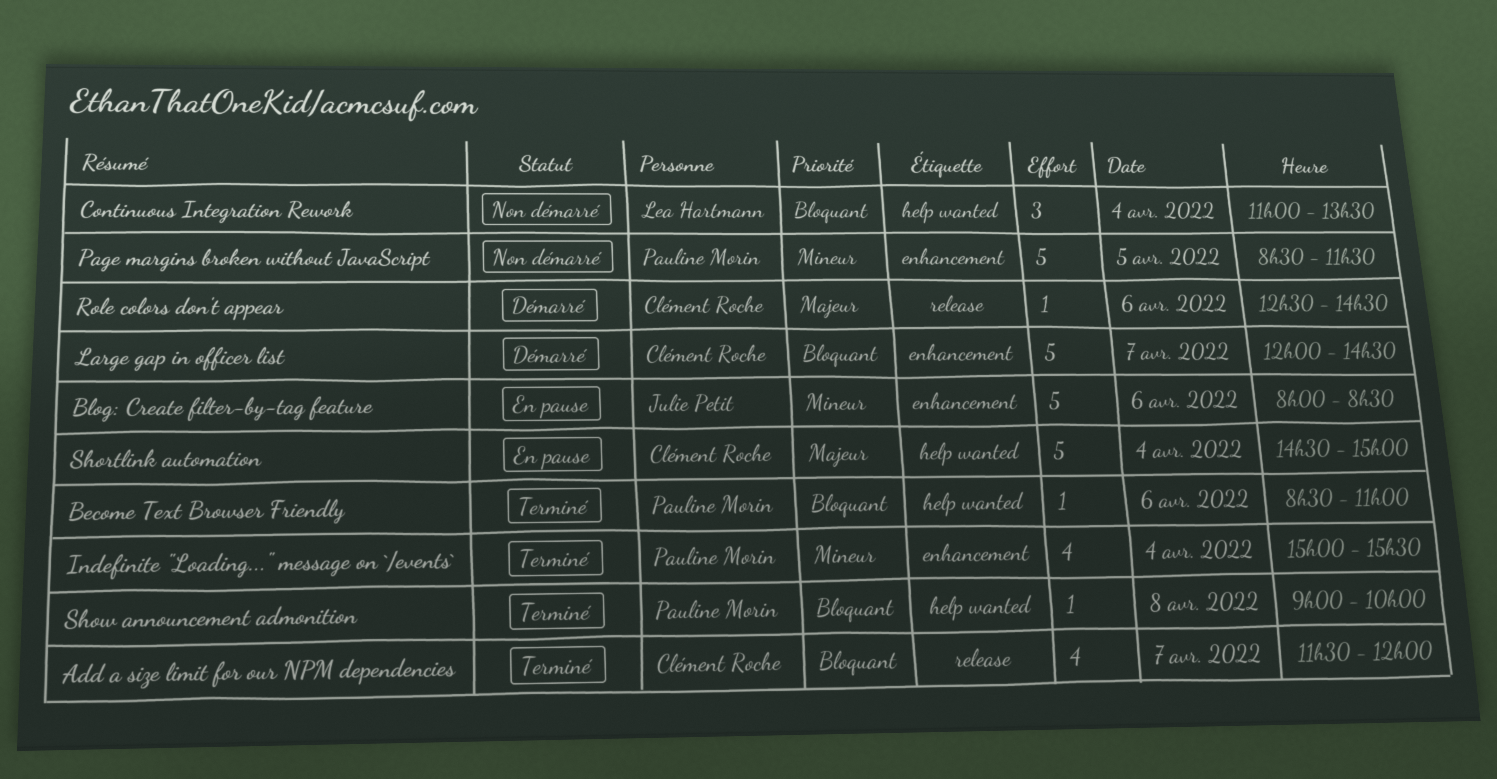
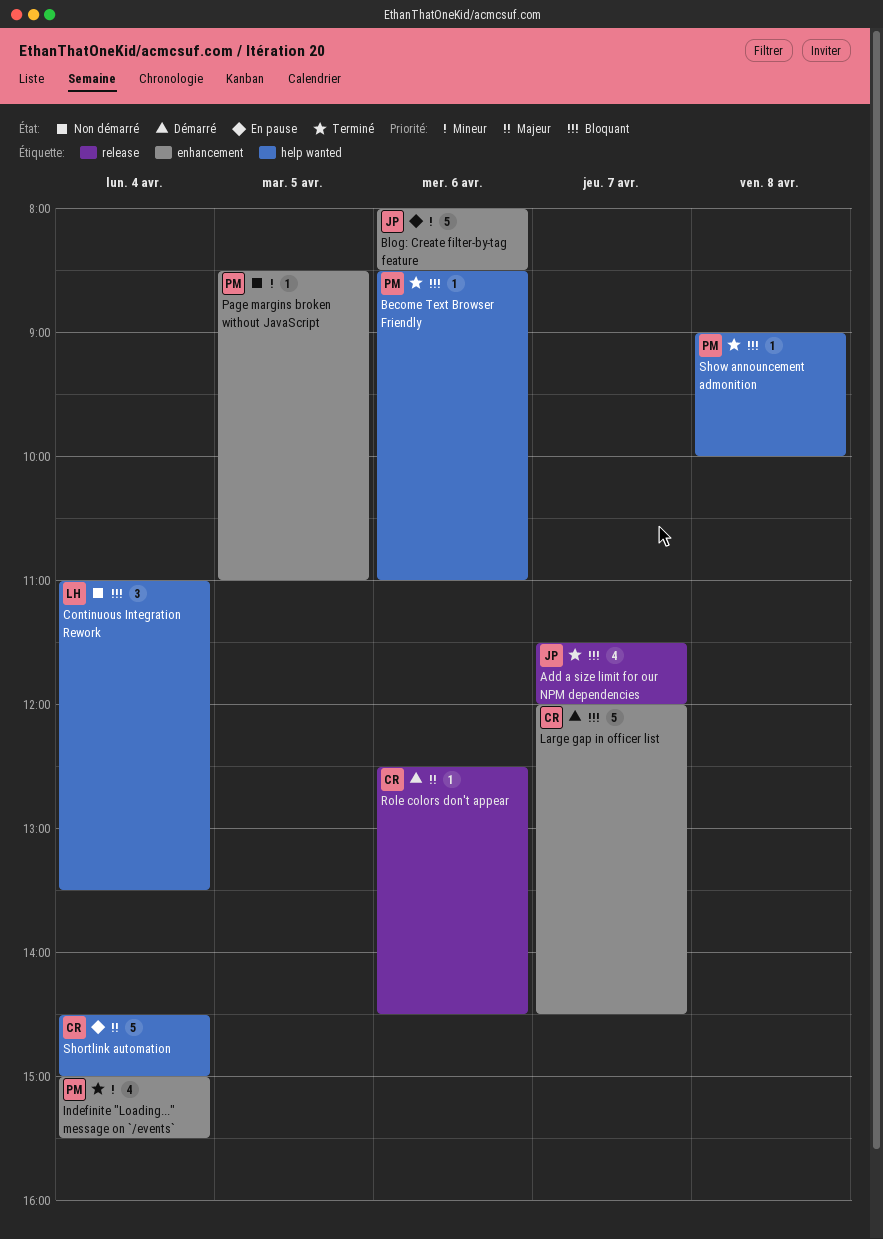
Add a size limit for our NPM dependencies, owner: Clément Roche -> Julie Petit
Page margins broken without JavaScript, estimate: 5 -> 1
Page margins broken without JavaScript, ends: 11:30 -> 11:00

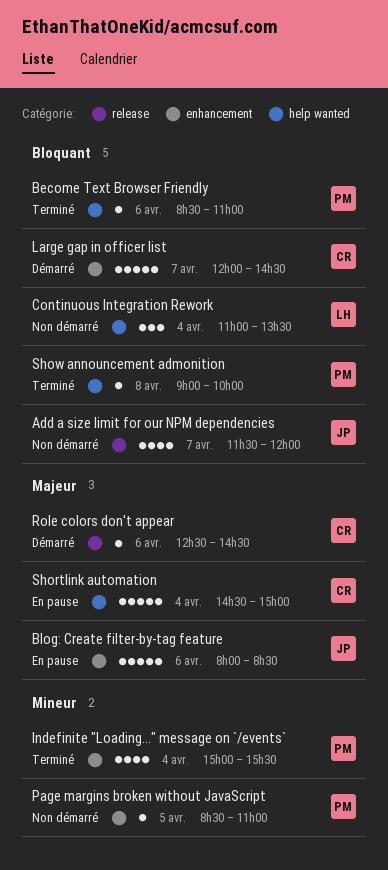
Add a size limit for our NPM dependencies, status: Terminé -> Non démarré
Blog: Create filter-by-tag feature, priority: Mineur -> Majeur

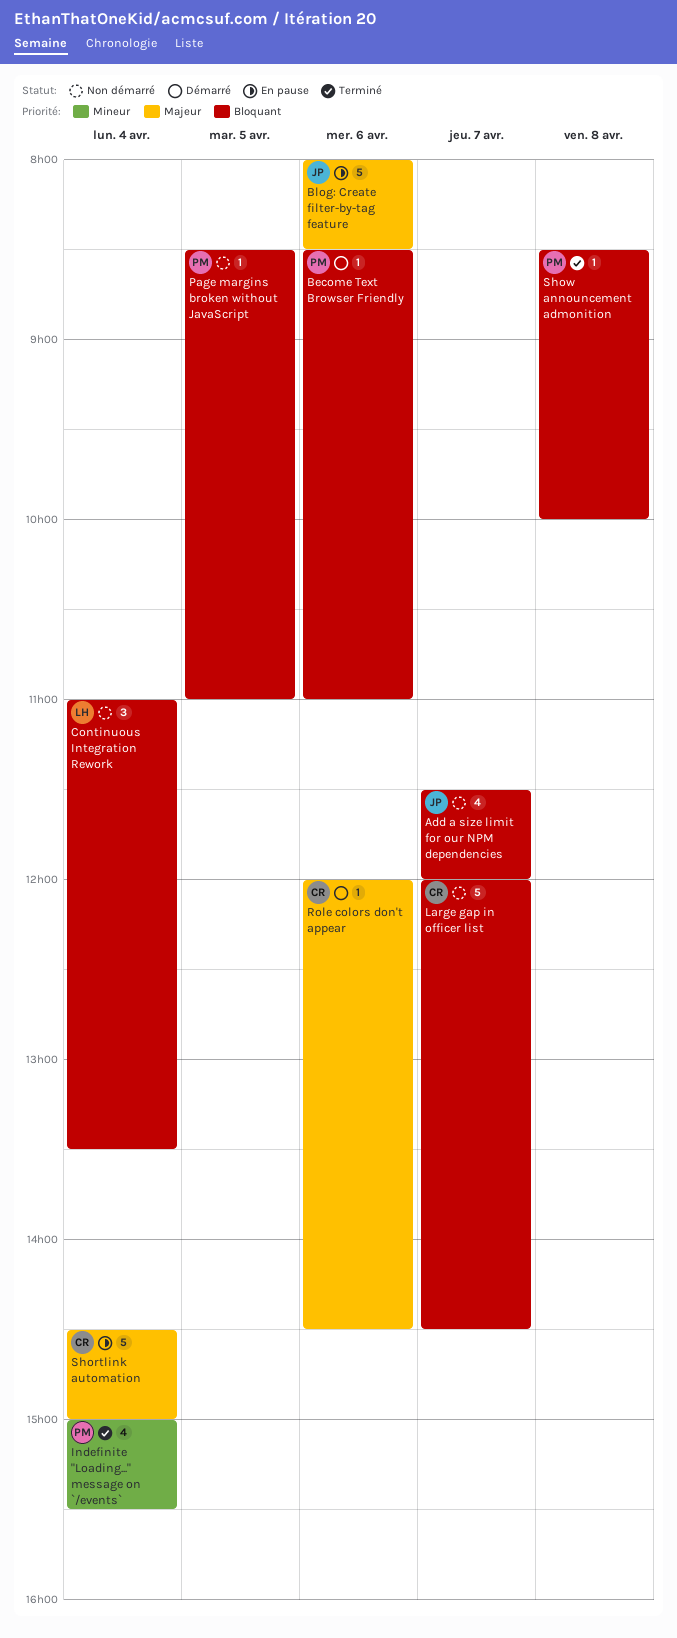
Become Text Browser Friendly, status: Terminé -> Démarré
Large gap in officer list, status: Démarré -> Non démarré
Page margins broken without JavaScript, priority: Mineur -> Bloquant
Role colors don't appear, begins: 12:30 -> 12:00
Show announcement admonition, begins: 09:00 -> 08:30

